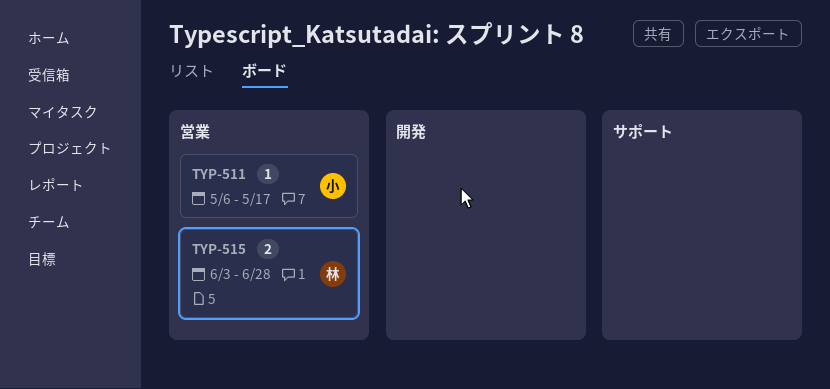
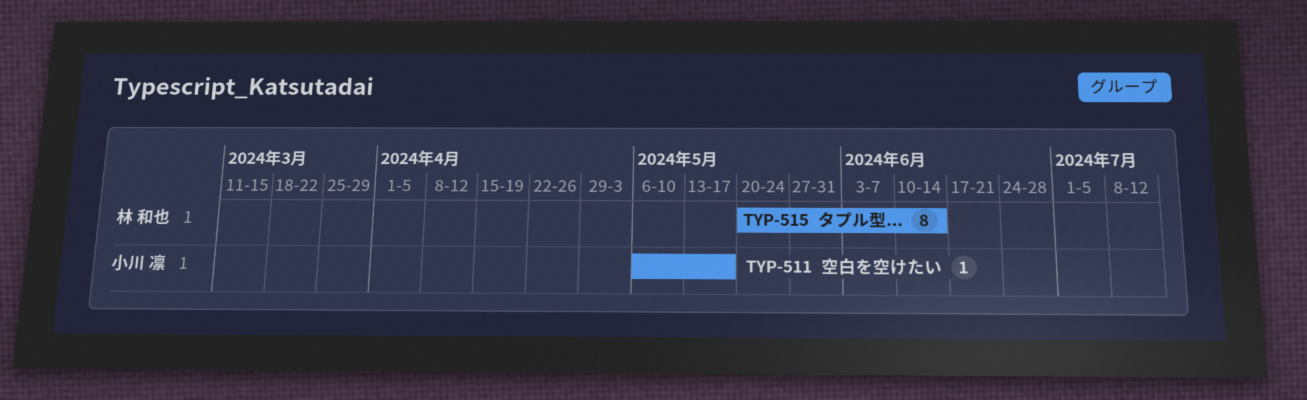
TYP-515, estimate: 2 -> 8
TYP-515, start: Jun 3 -> May 20
TYP-515, due: Jun 28 -> Jun 14

